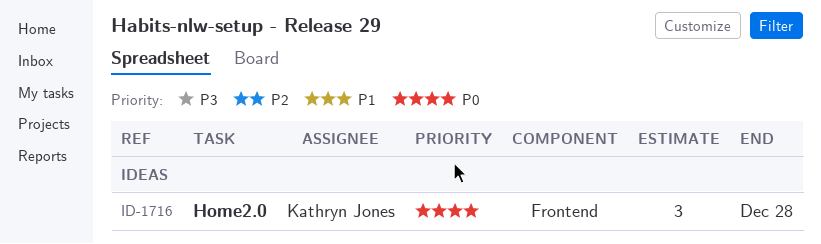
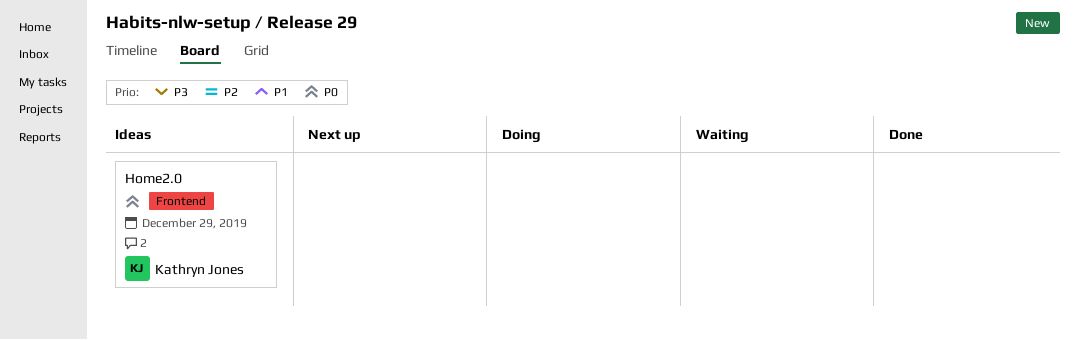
Home2.0, due: Dec 28 -> Dec 29

